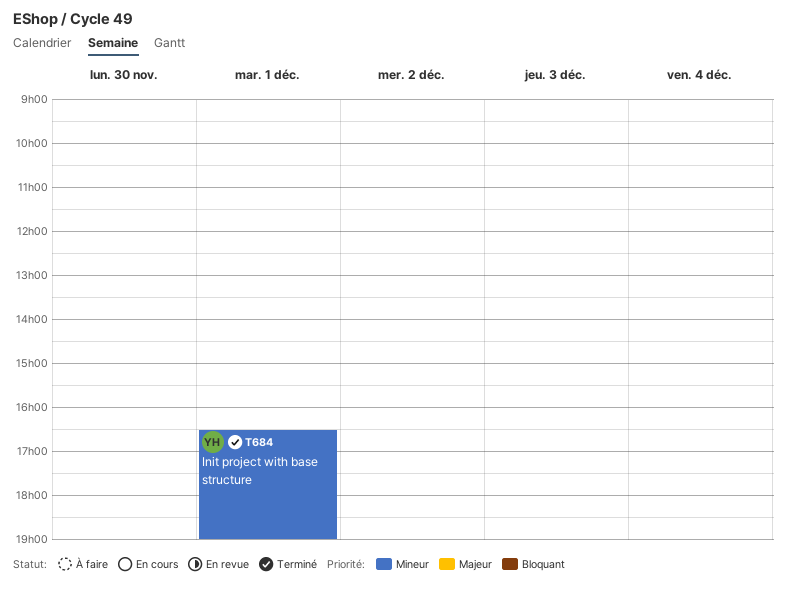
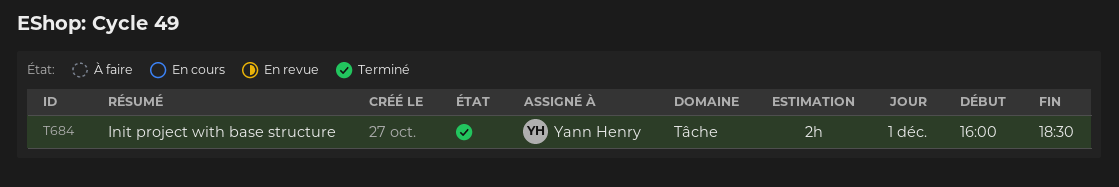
T684, begins: 16:30 -> 16:00
T684, ends: 19:00 -> 18:30

